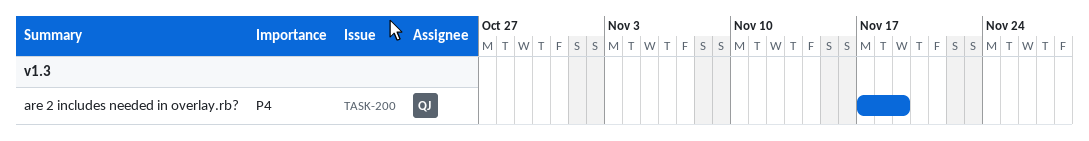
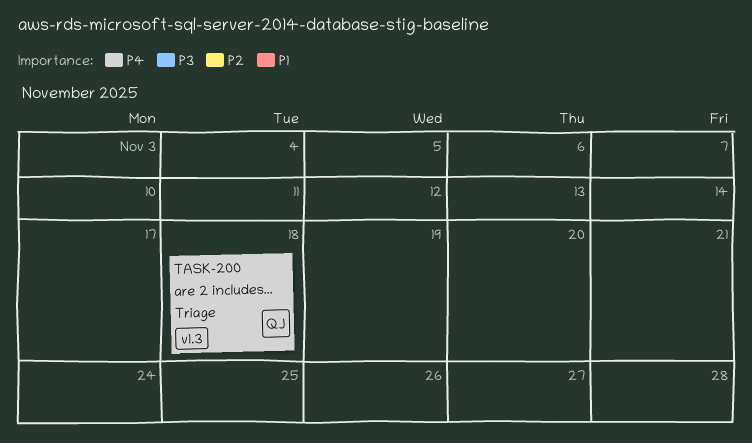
TASK-200, due: Nov 19 -> Nov 18

